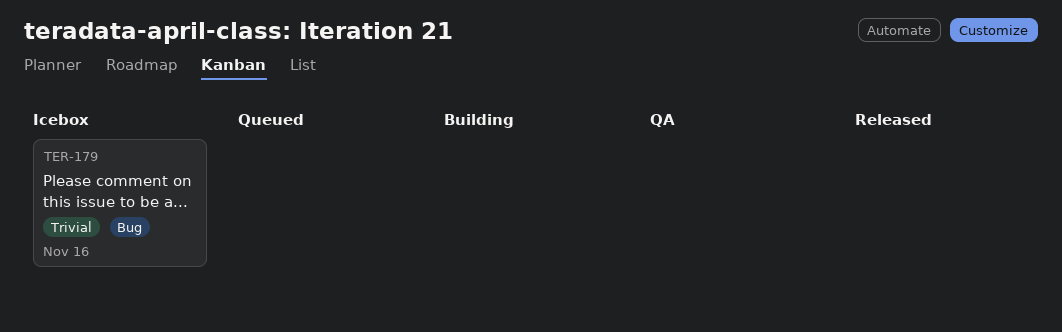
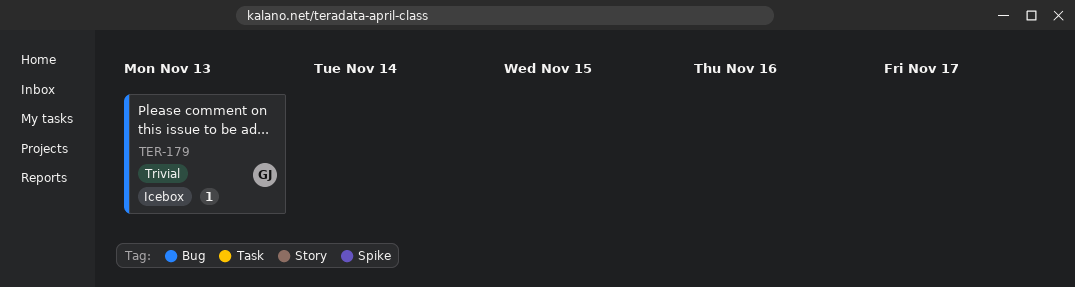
TER-179, due: Nov 16 -> Nov 13

